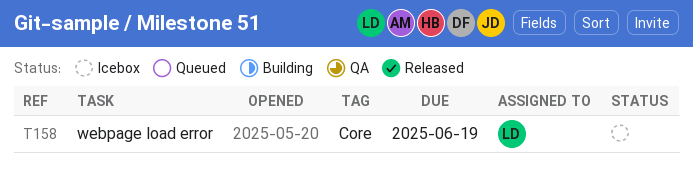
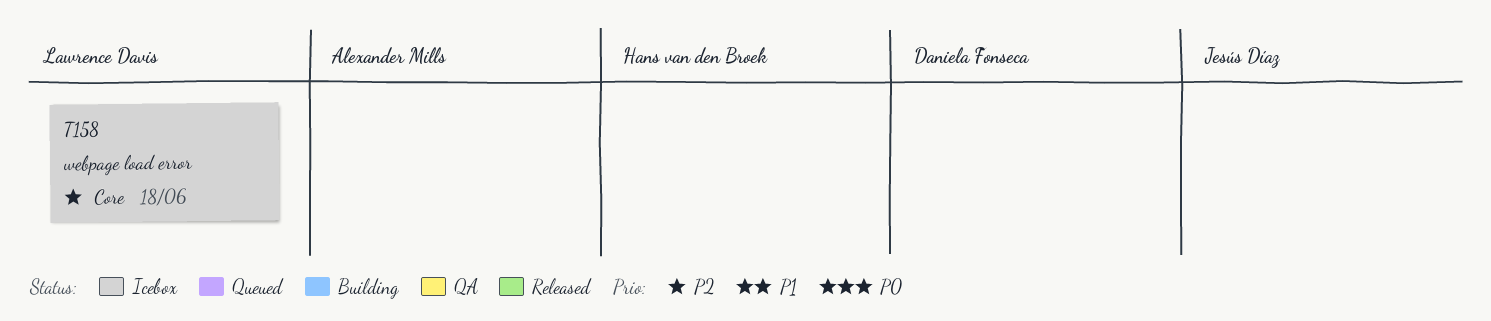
T158, due: Jun 19 -> Jun 18

